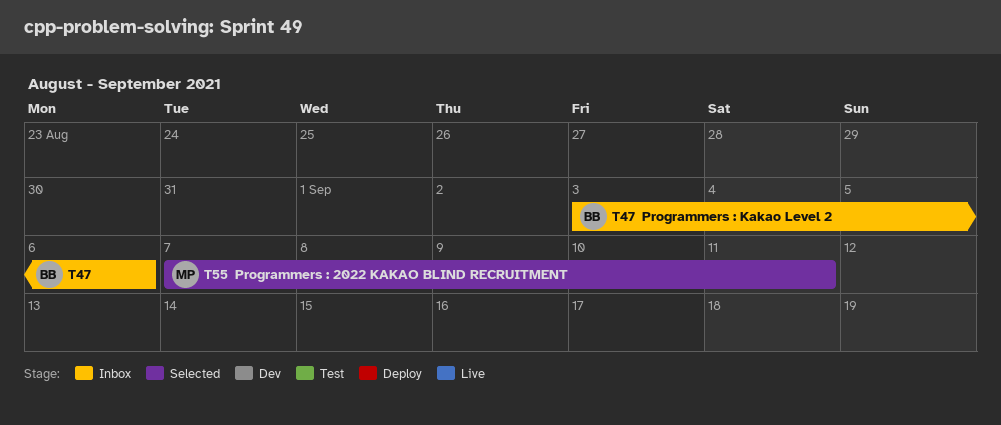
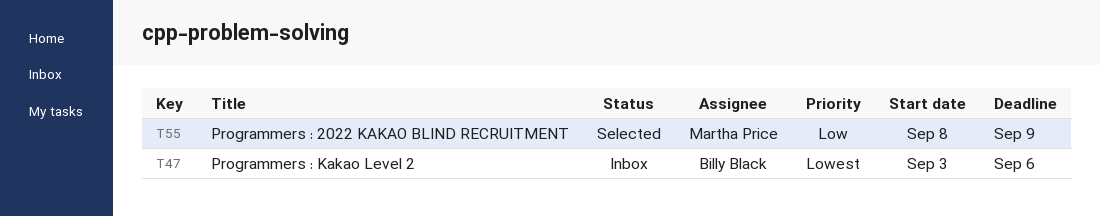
T55, start: Sep 7 -> Sep 8
T55, due: Sep 11 -> Sep 9

